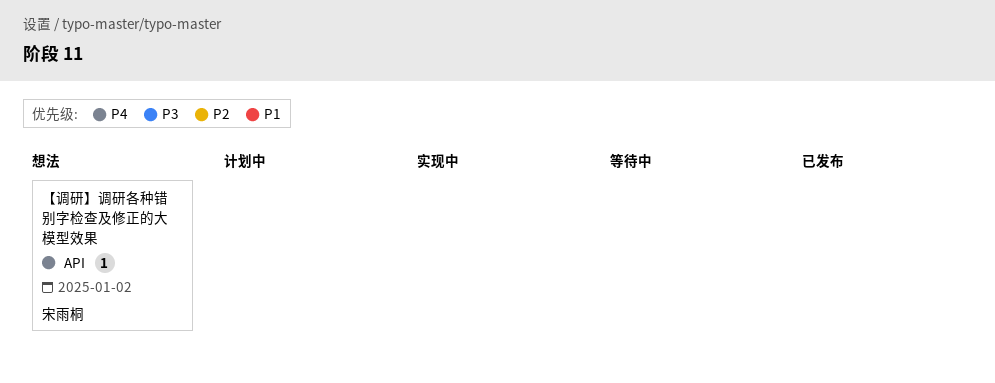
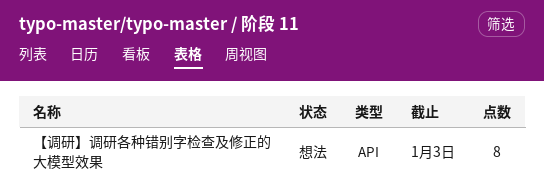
【调研】调研各种错别字检查及修正的大模型效果, estimate: 1 -> 8
【调研】调研各种错别字检查及修正的大模型效果, due: Jan 2 -> Jan 3

